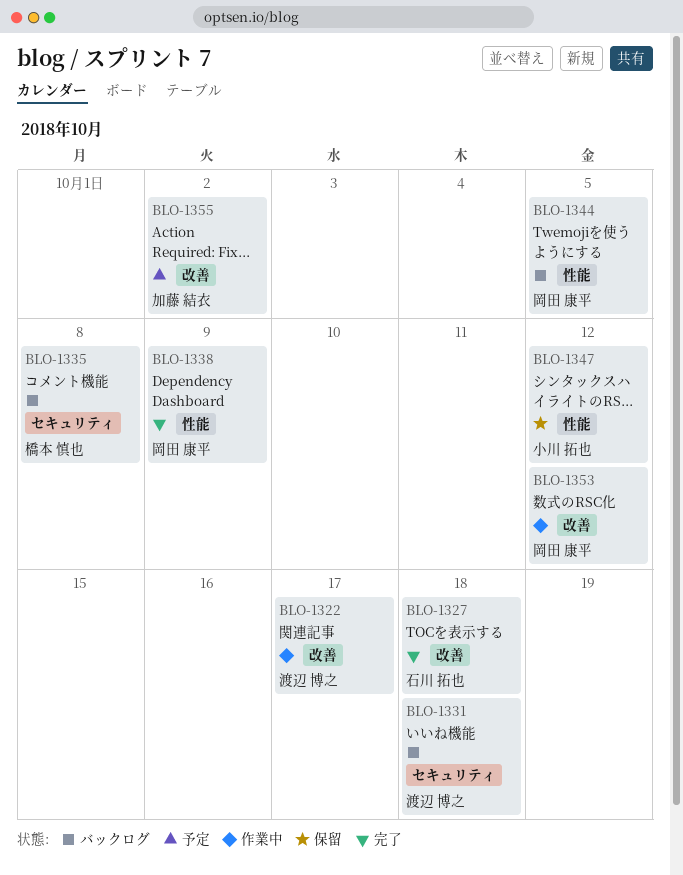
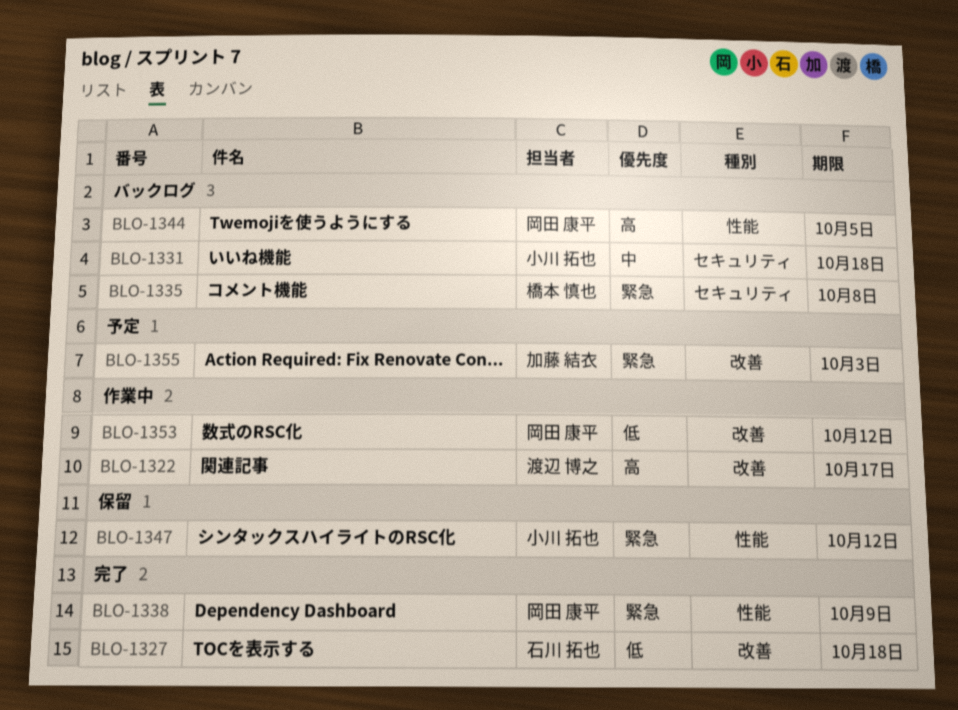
BLO-1331, owner: 渡辺 博之 -> 小川 拓也
BLO-1355, due: Oct 2 -> Oct 3

